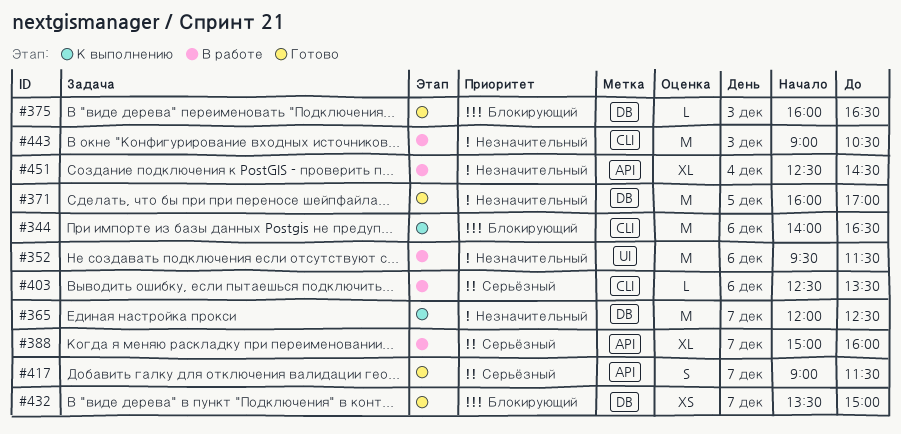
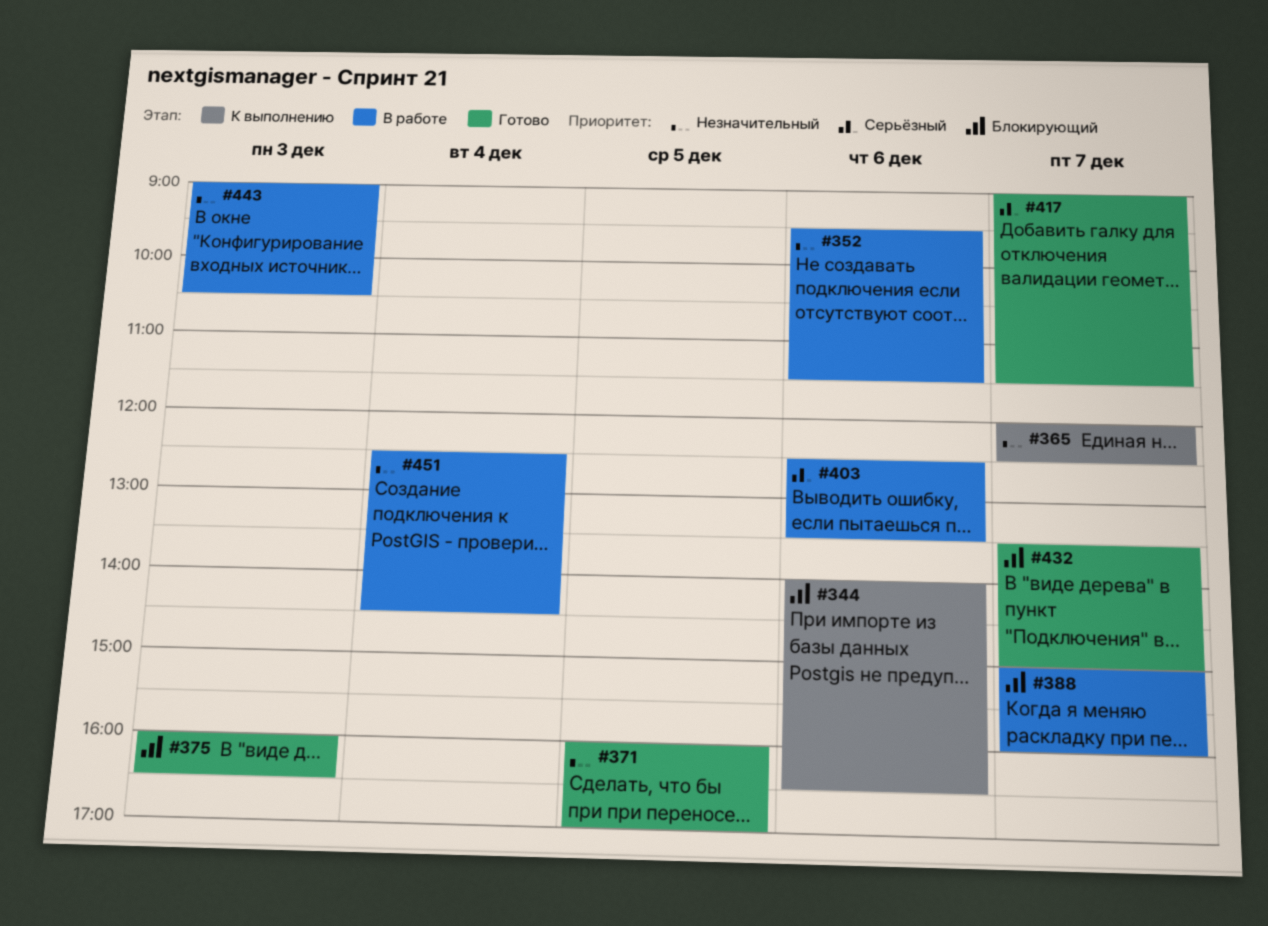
#388, priority: Серьёзный -> Блокирующий

